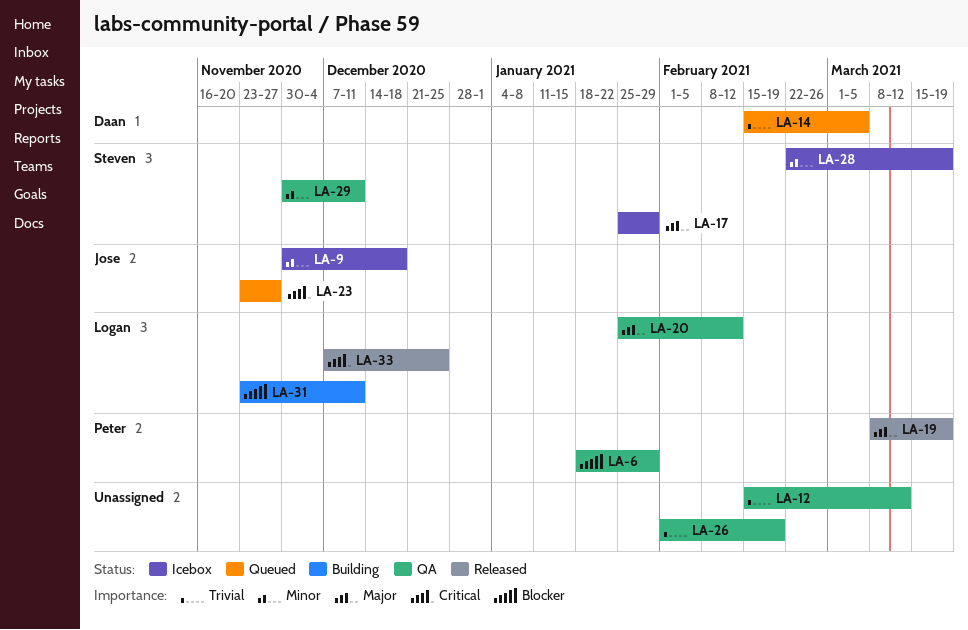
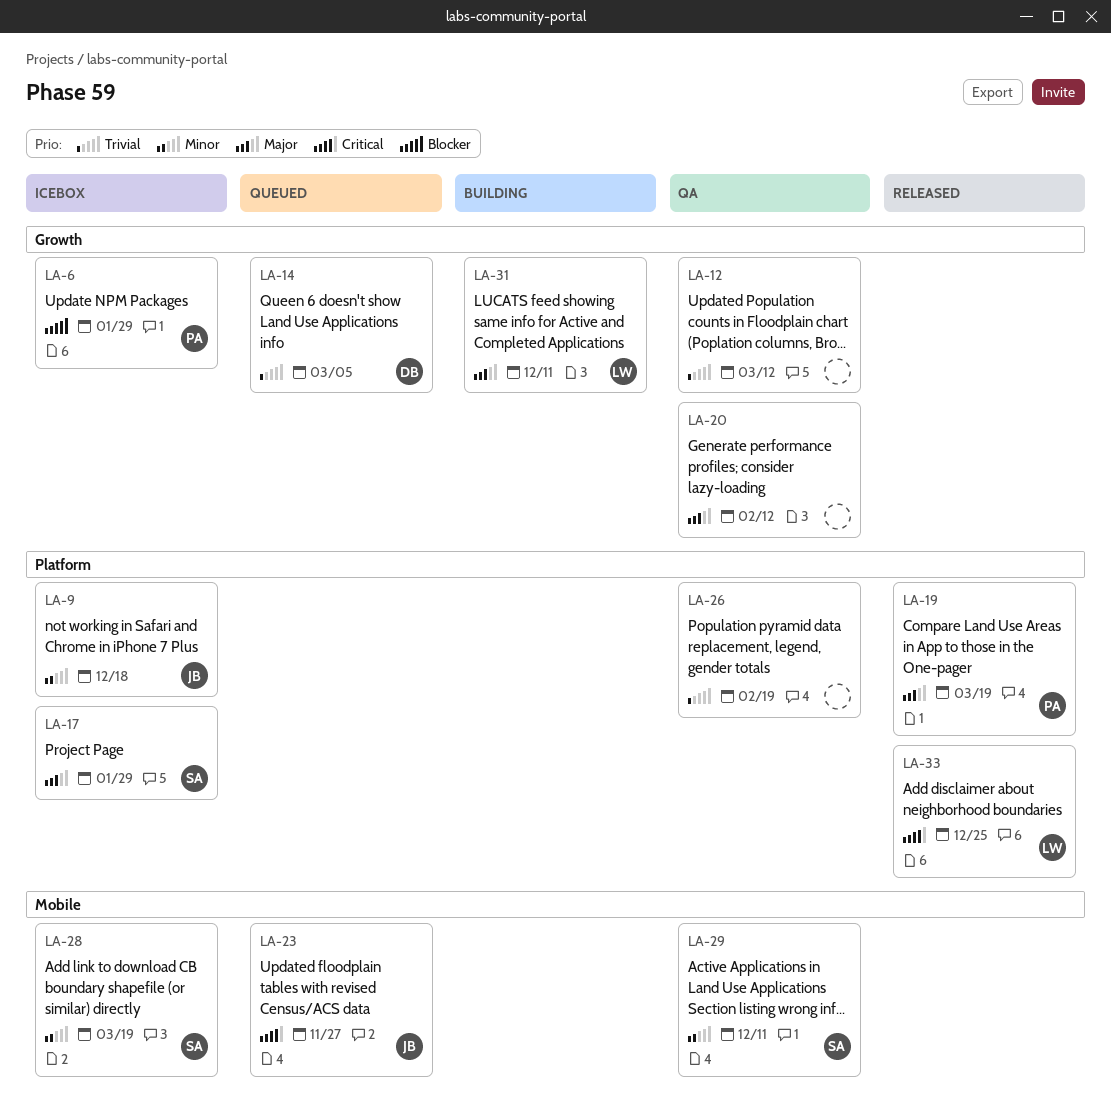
LA-6, status: QA -> Icebox
LA-20, owner: Logan -> none
LA-31, priority: Blocker -> Major

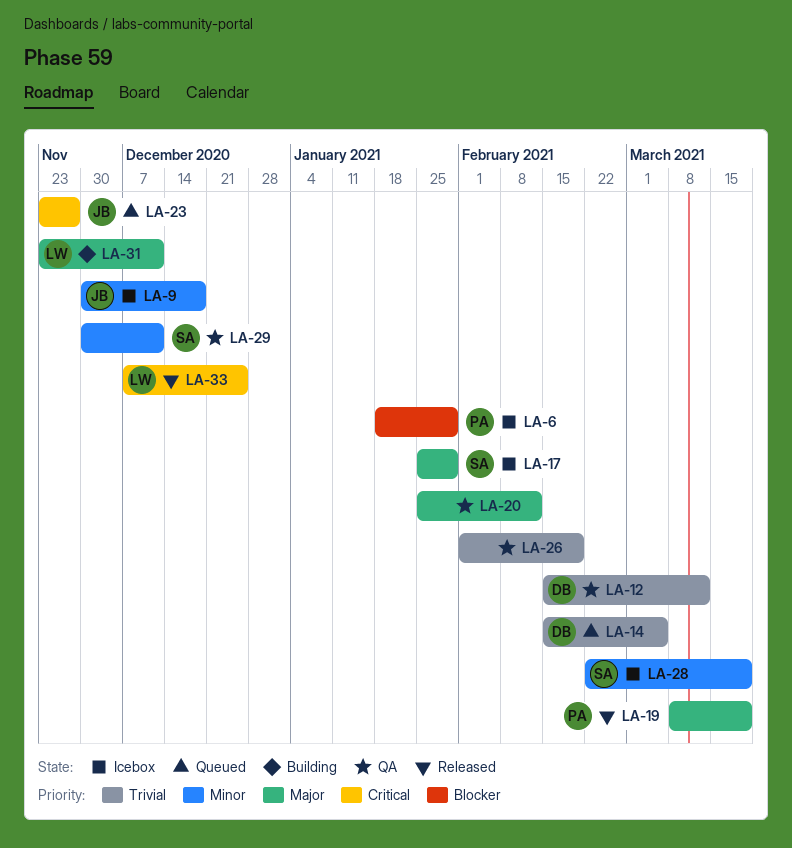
LA-12, owner: none -> DB

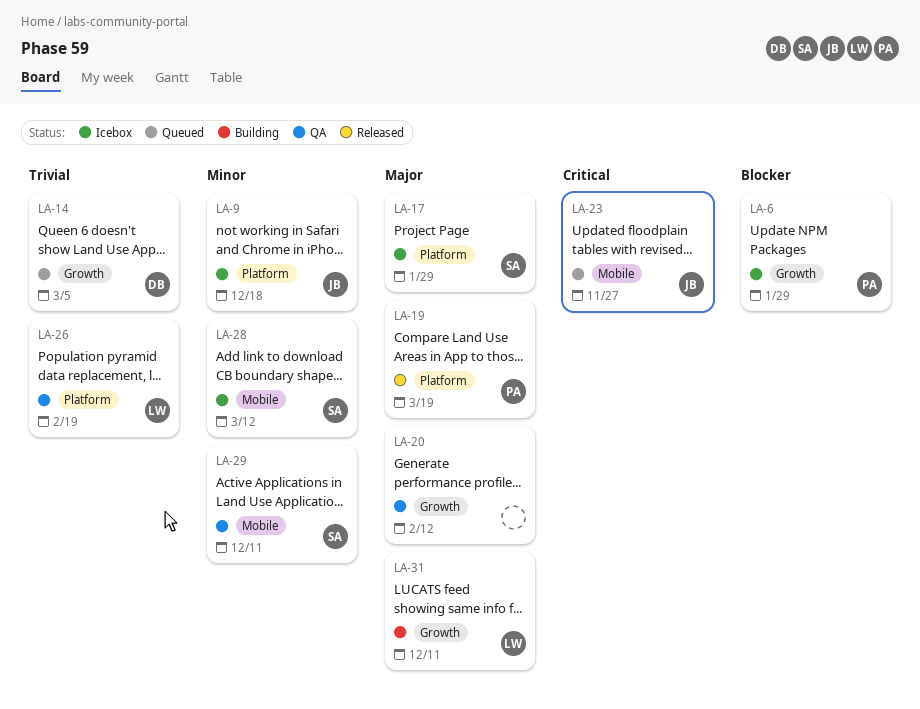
LA-12: present -> none
LA-26, owner: none -> LW
LA-28, due: Mar 19 -> Mar 12
LA-33: present -> none

